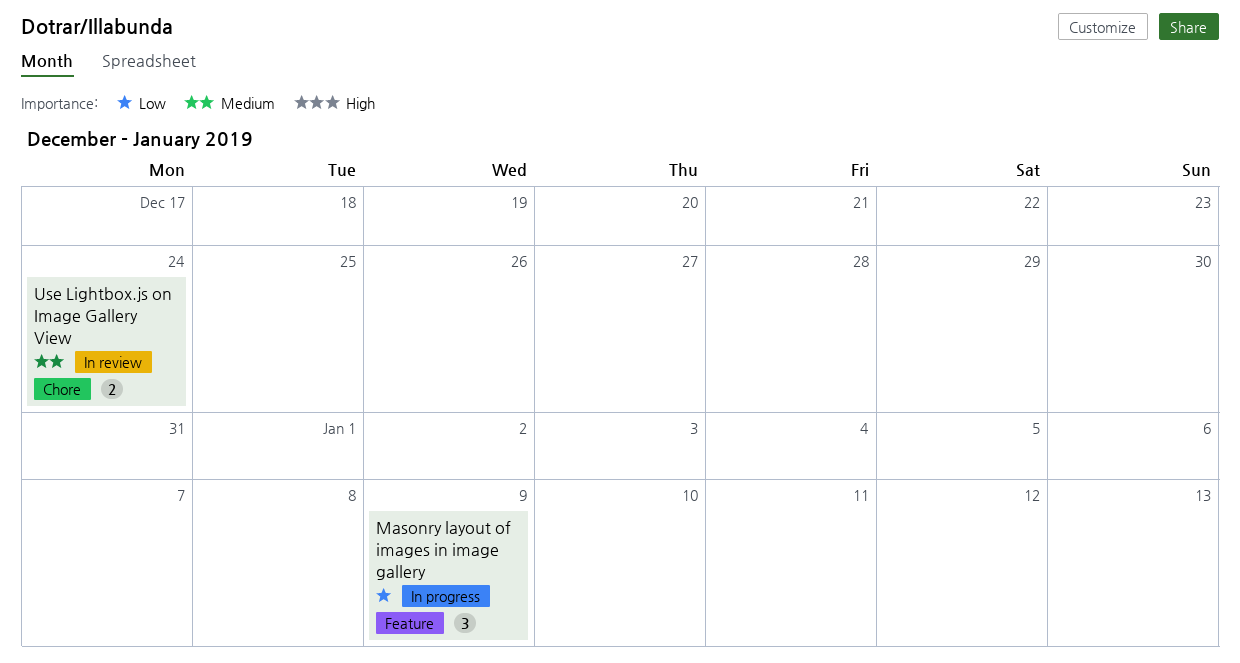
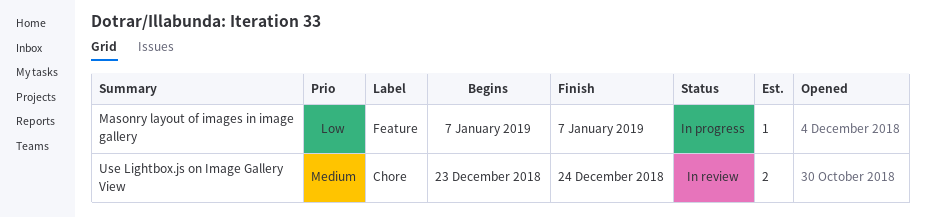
Masonry layout of images in image gallery, estimate: 3 -> 1
Masonry layout of images in image gallery, due: Jan 9 -> Jan 7

